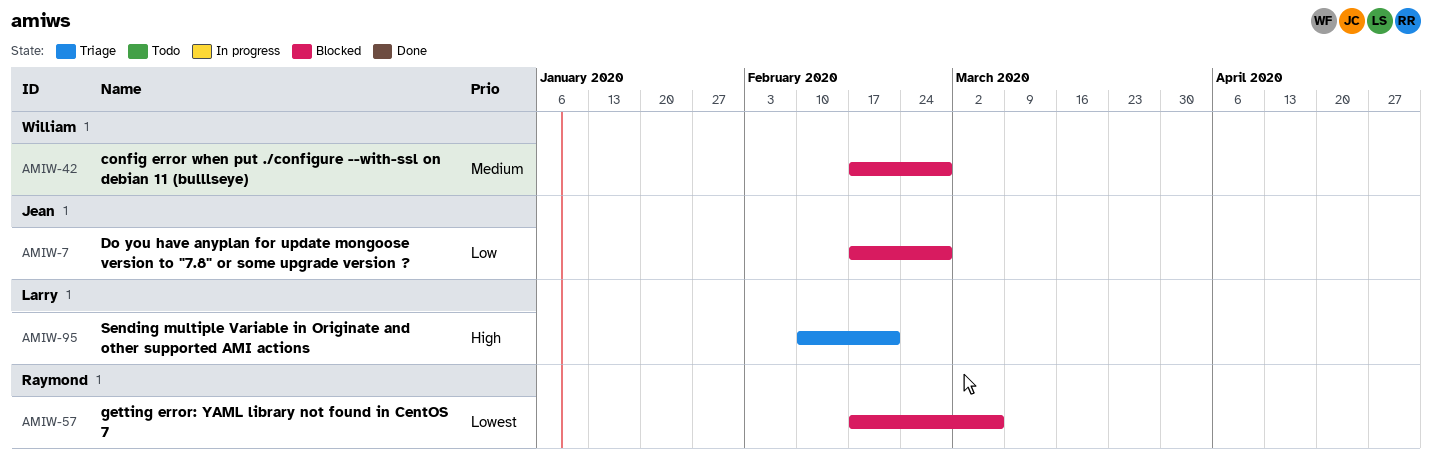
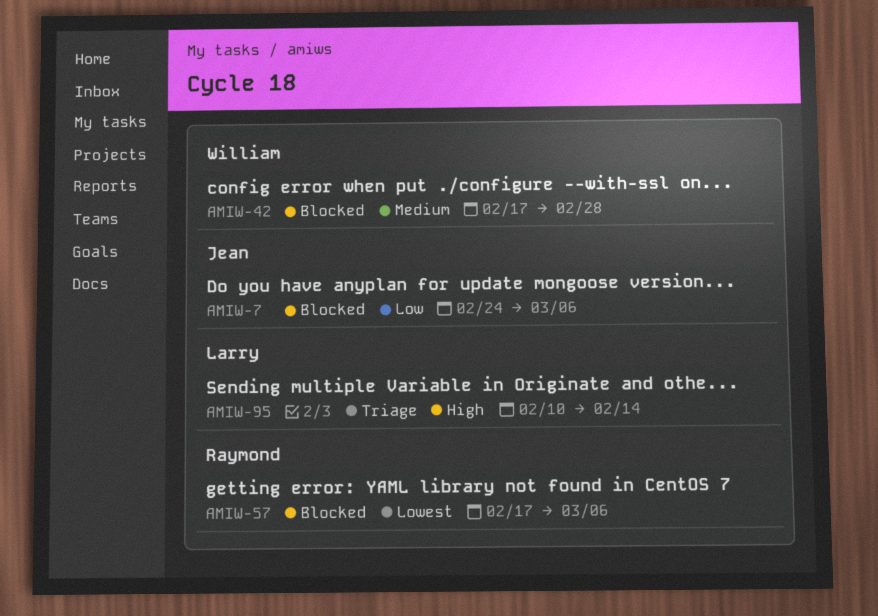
AMIW-7, start: Feb 17 -> Feb 24
AMIW-7, due: Feb 28 -> Mar 6
AMIW-95, due: Feb 21 -> Feb 14

